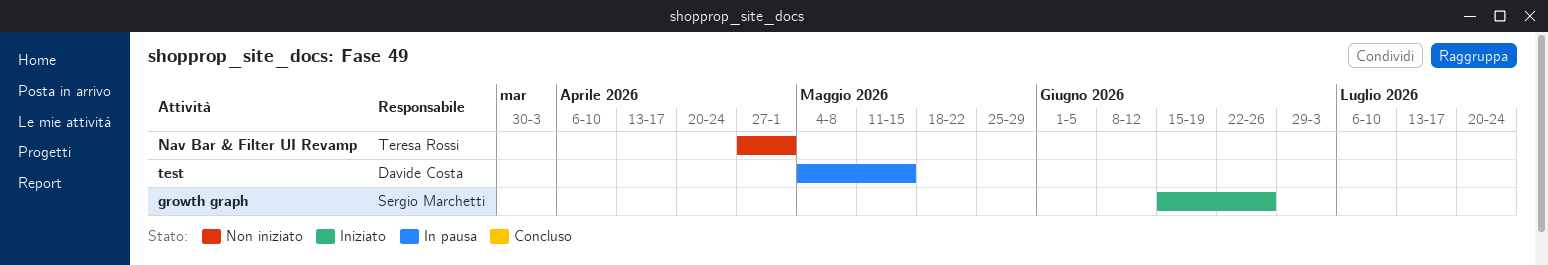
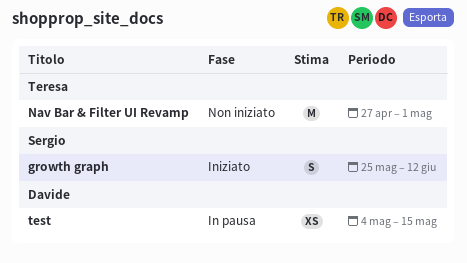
growth graph, start: Jun 15 -> May 25
growth graph, due: Jun 26 -> Jun 12

